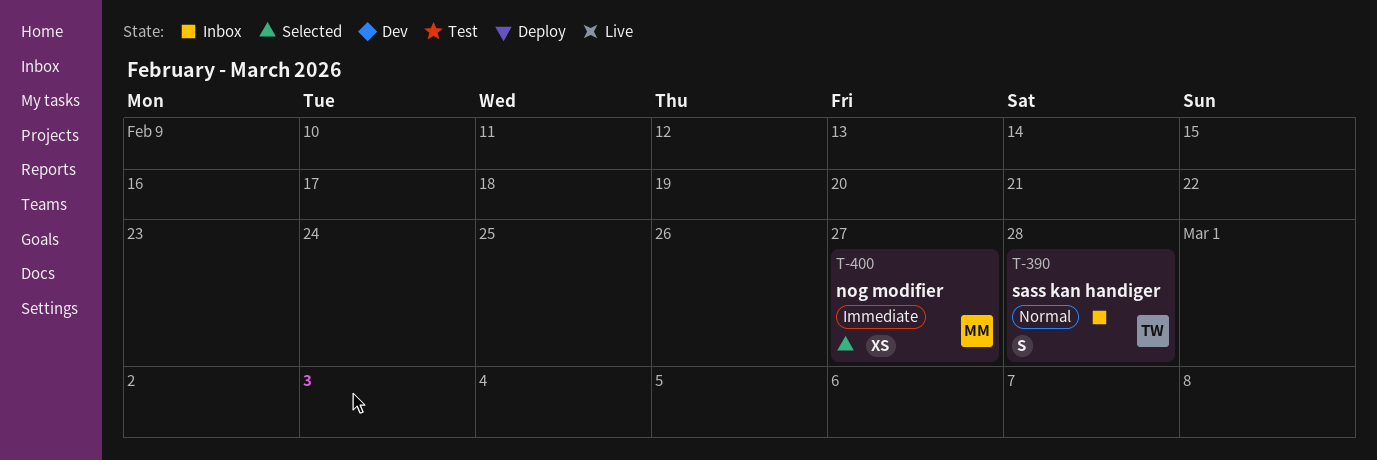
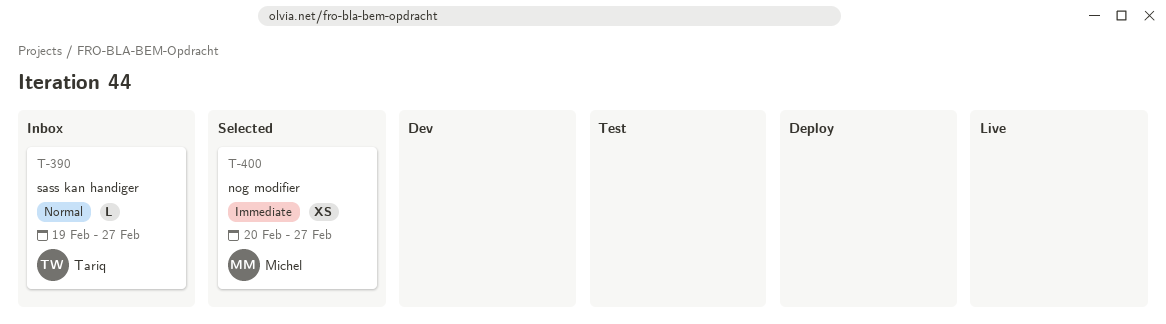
T-390, estimate: S -> L
T-390, due: Feb 28 -> Feb 27

